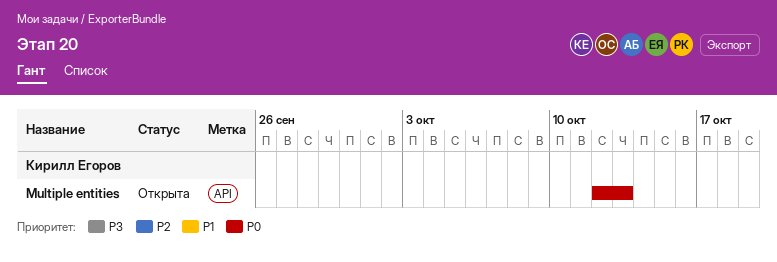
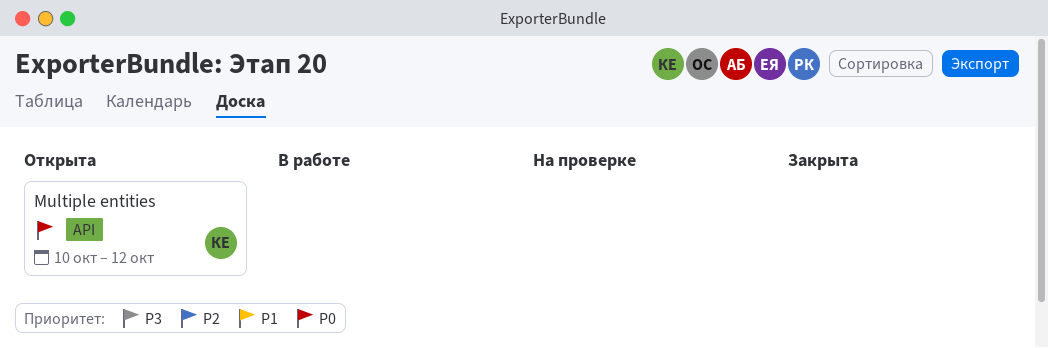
Multiple entities, start: Oct 12 -> Oct 10
Multiple entities, due: Oct 13 -> Oct 12

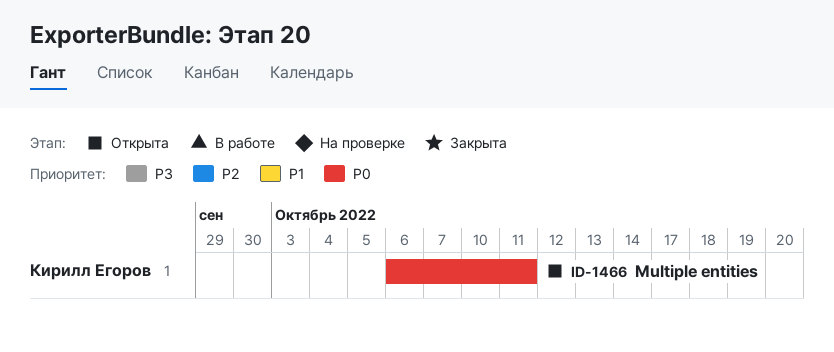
Multiple entities, start: Oct 10 -> Oct 6
Multiple entities, due: Oct 12 -> Oct 11

